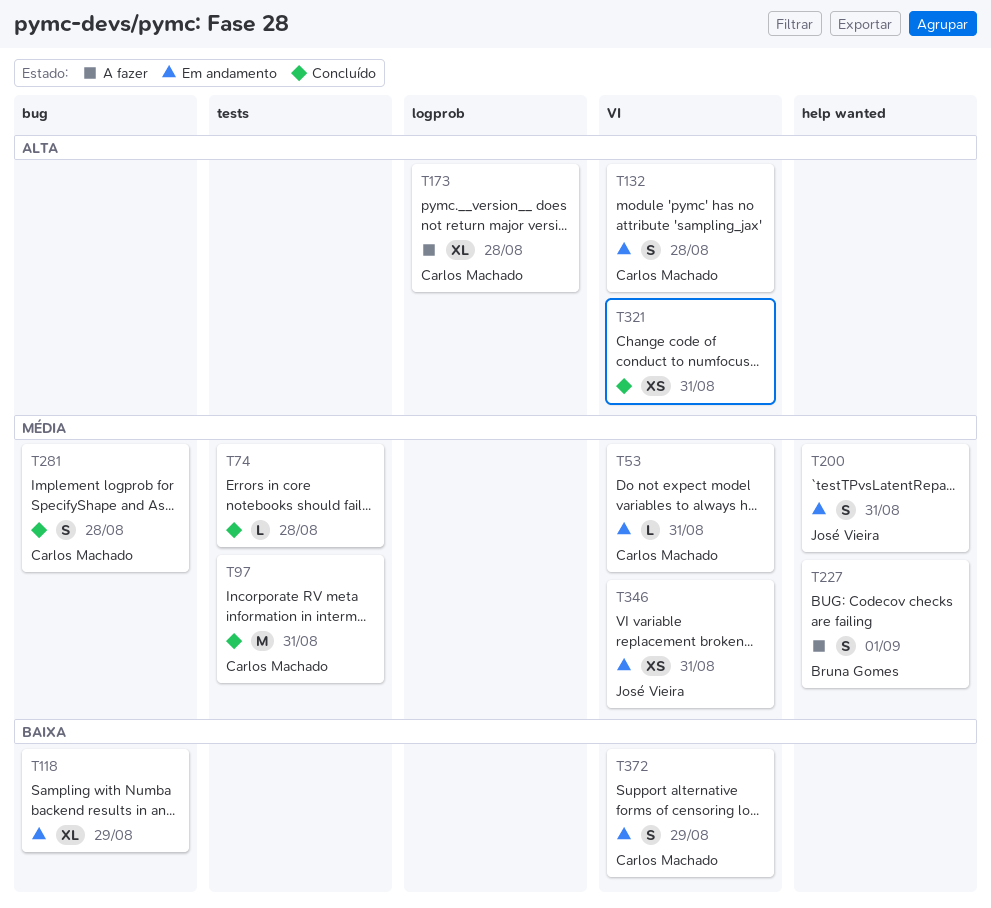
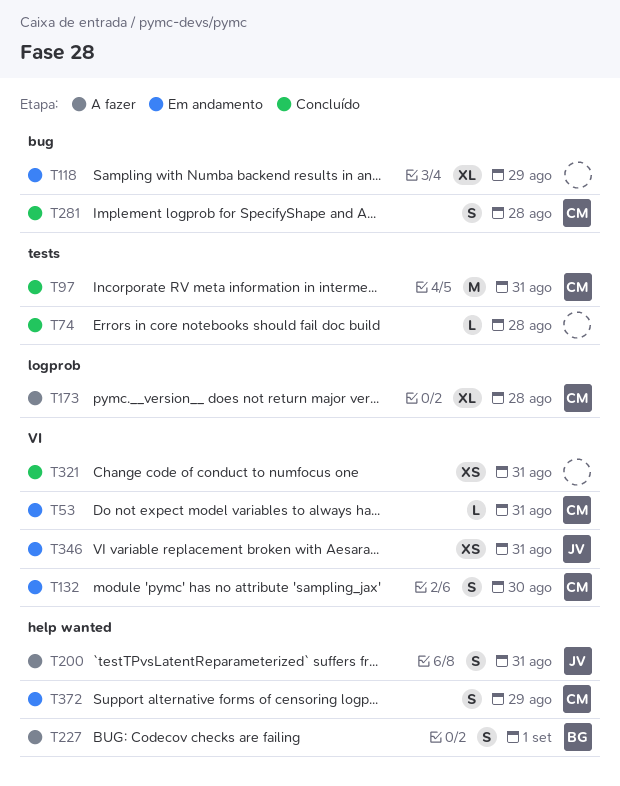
T132, due: Aug 28 -> Aug 30
T200, status: Em andamento -> A fazer
T372, label: VI -> help wanted

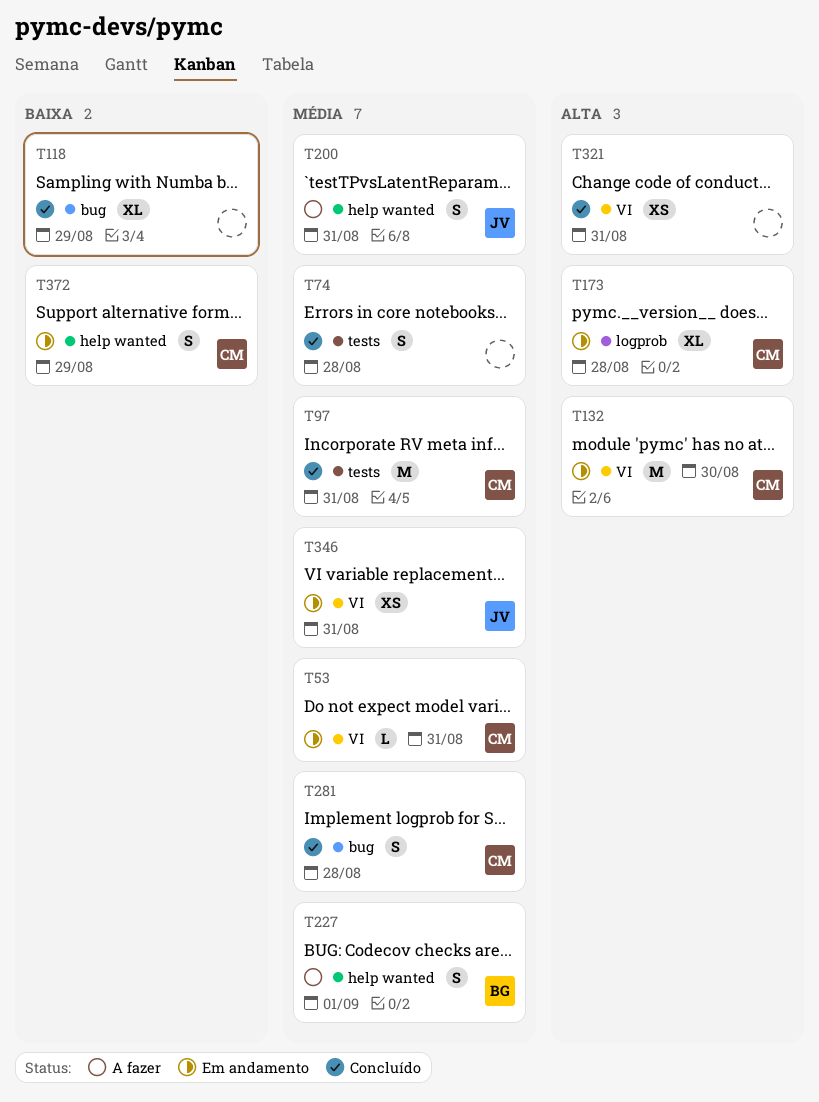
T74, estimate: L -> S
T118, status: Em andamento -> Concluído
T132, estimate: S -> M
T173, status: A fazer -> Em andamento

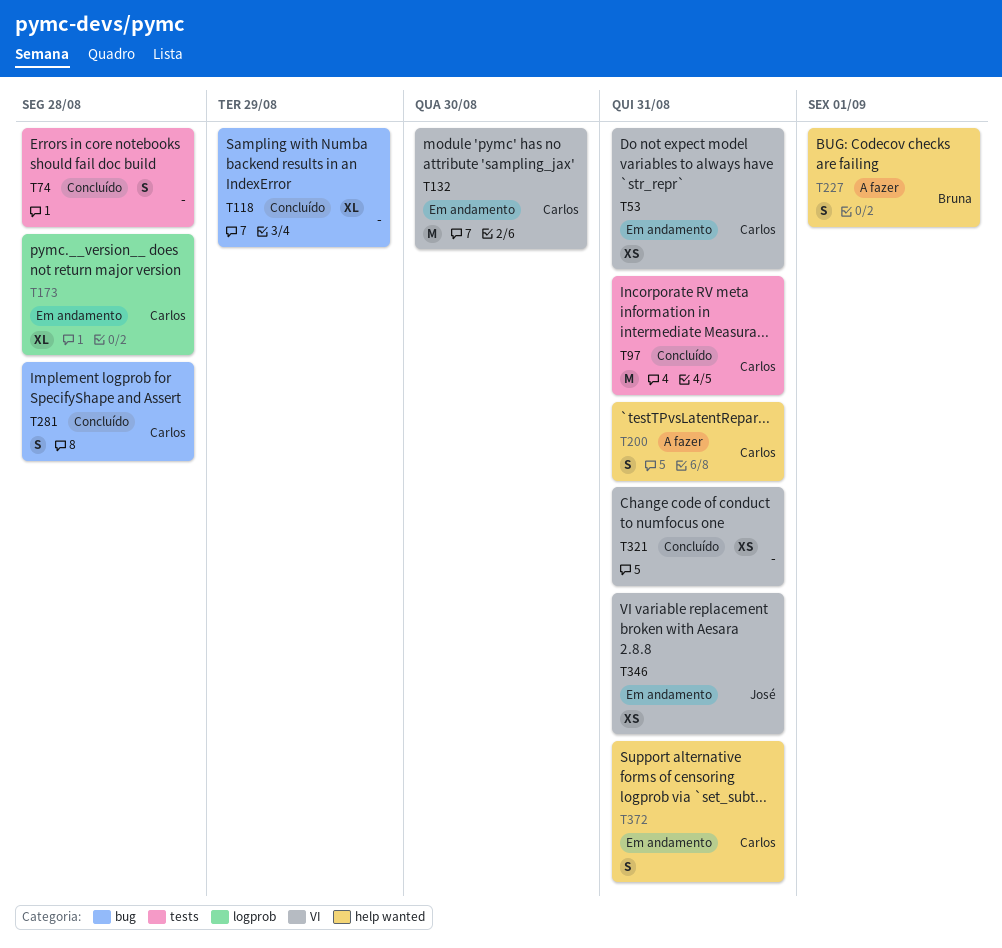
T53, estimate: L -> XS
T200, owner: José -> Carlos
T372, due: Aug 29 -> Aug 31

